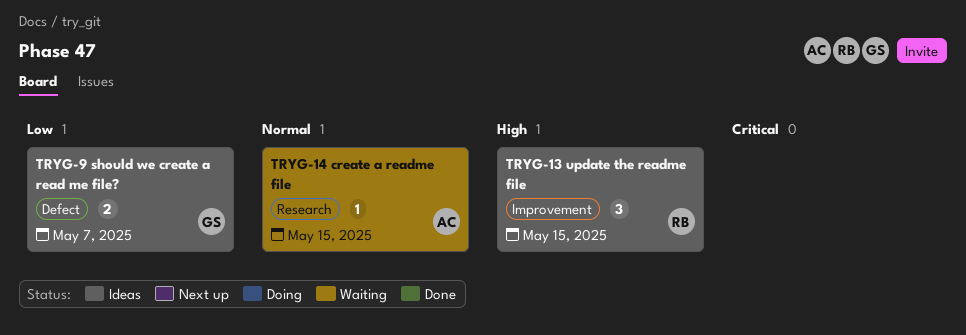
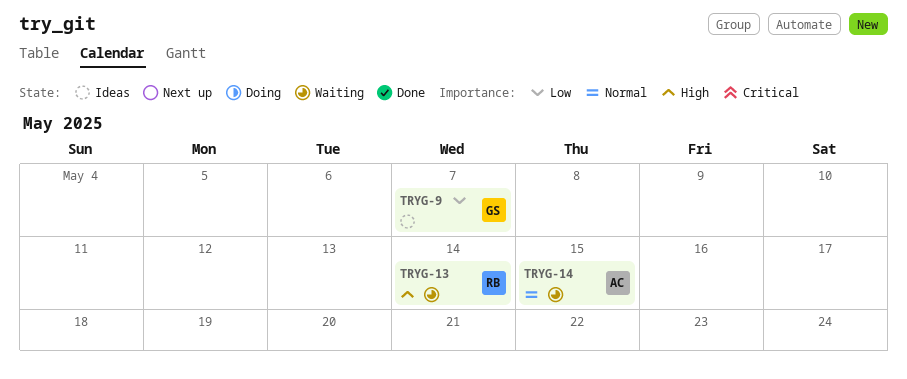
TRYG-13, status: Ideas -> Waiting
TRYG-13, due: May 15 -> May 14

